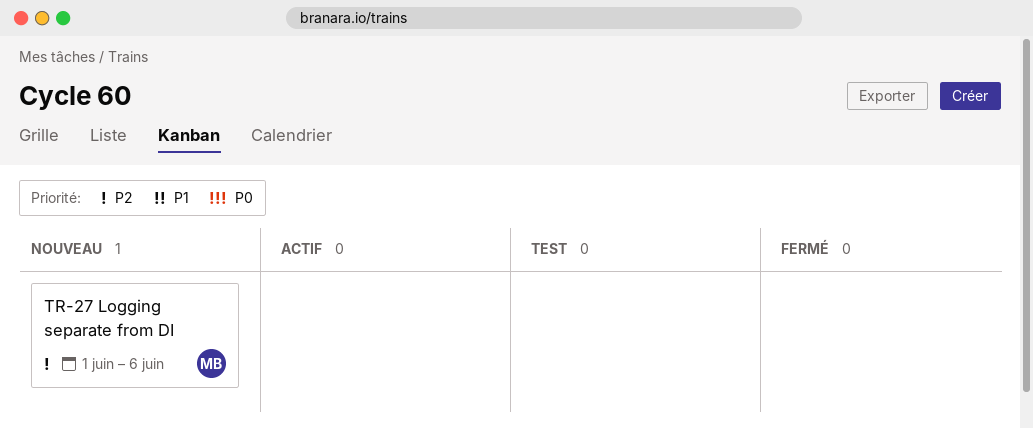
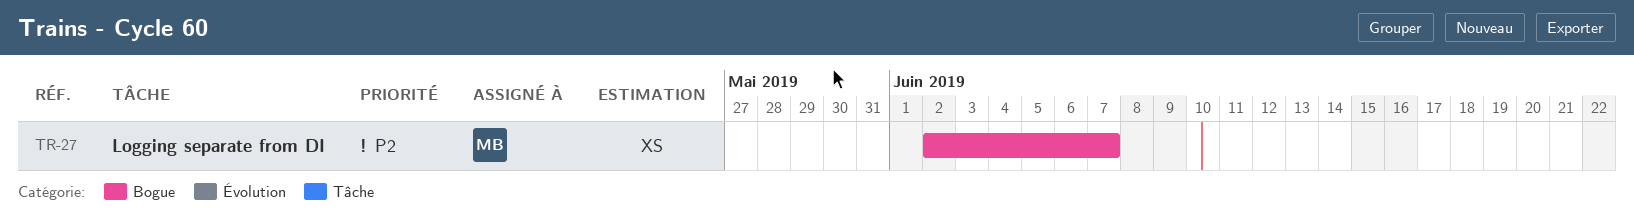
TR-27, start: Jun 1 -> Jun 2
TR-27, due: Jun 6 -> Jun 7

